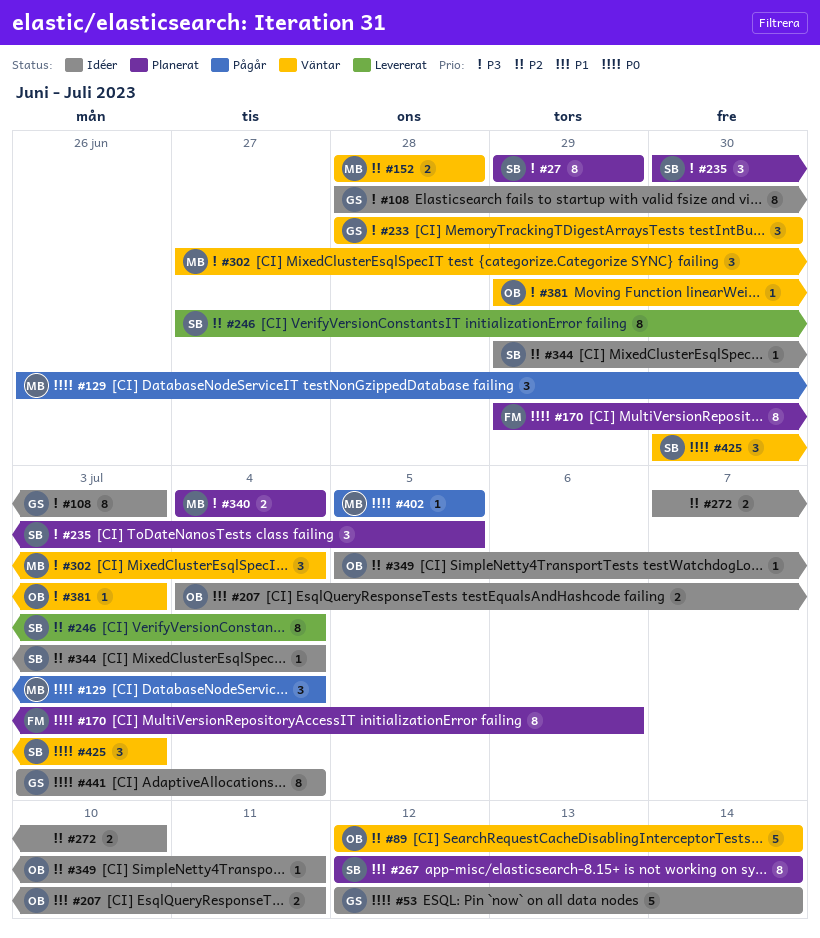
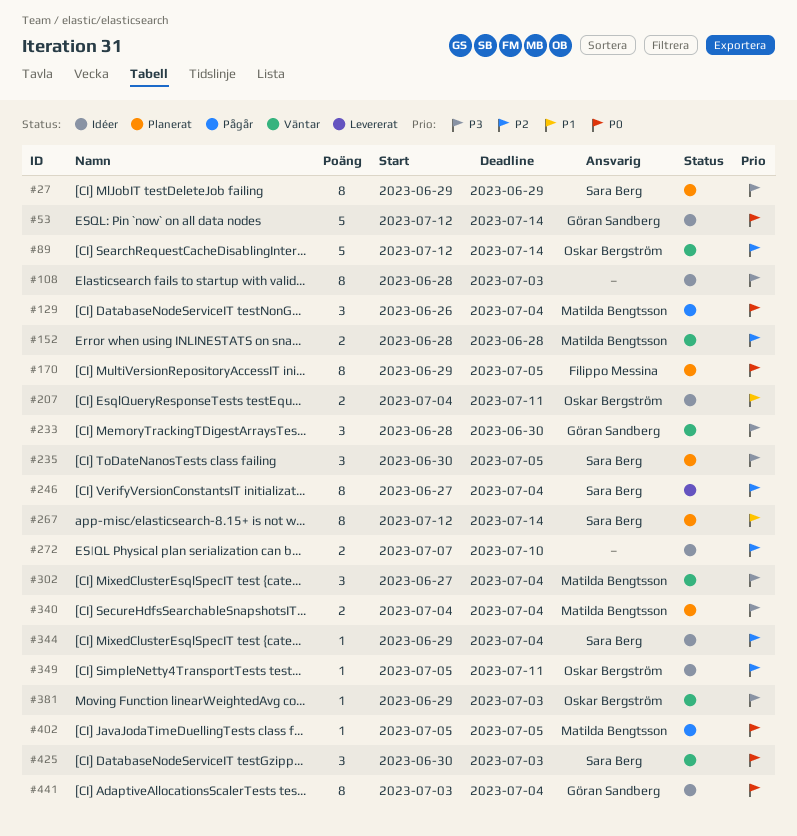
#108, owner: Göran Sandberg -> none
#170, due: Jul 6 -> Jul 5

